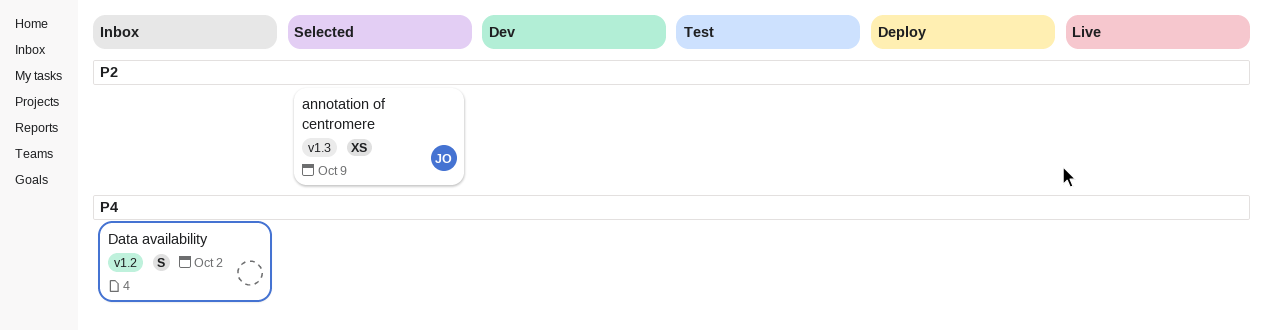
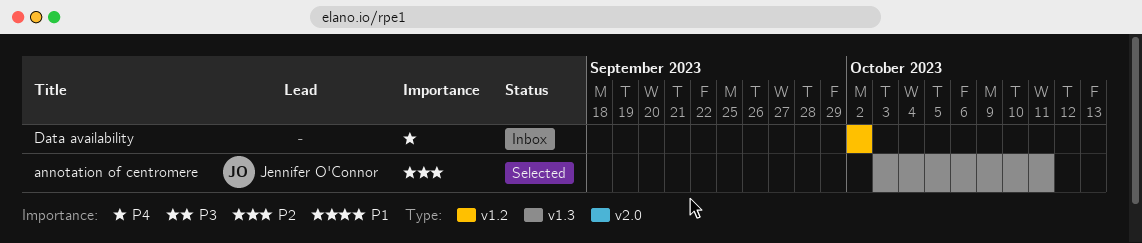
annotation of centromere, due: Oct 9 -> Oct 11

